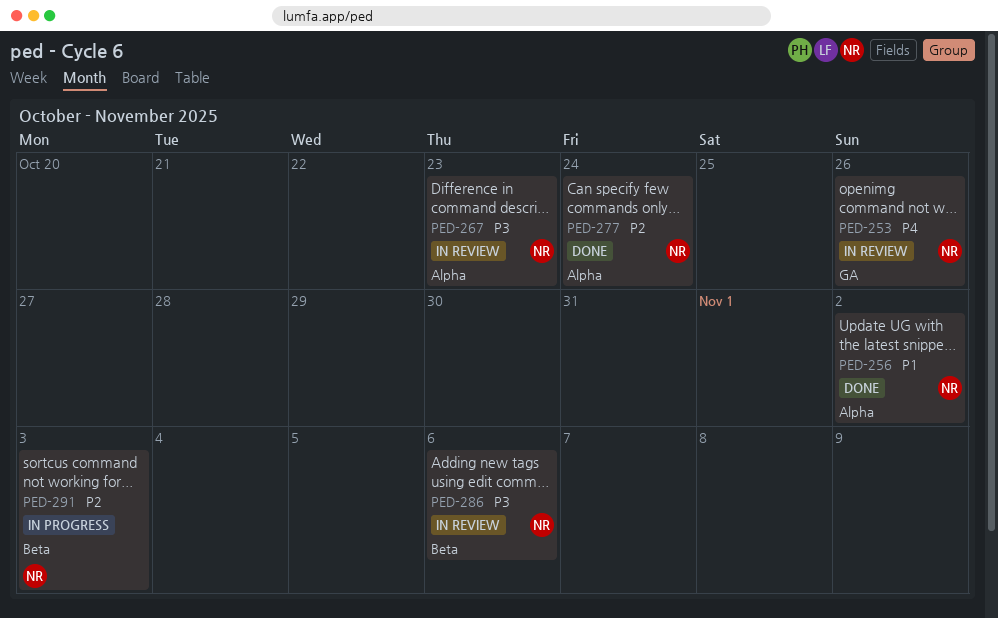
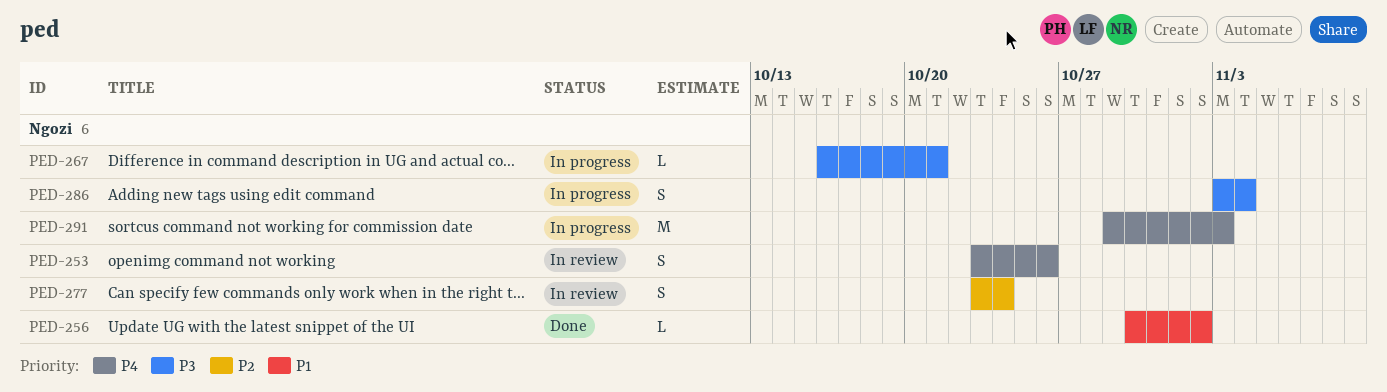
PED-267, status: In review -> In progress
PED-267, due: Oct 23 -> Oct 21
PED-277, status: Done -> In review
PED-286, status: In review -> In progress
PED-286, due: Nov 6 -> Nov 4
PED-291, priority: P2 -> P4

